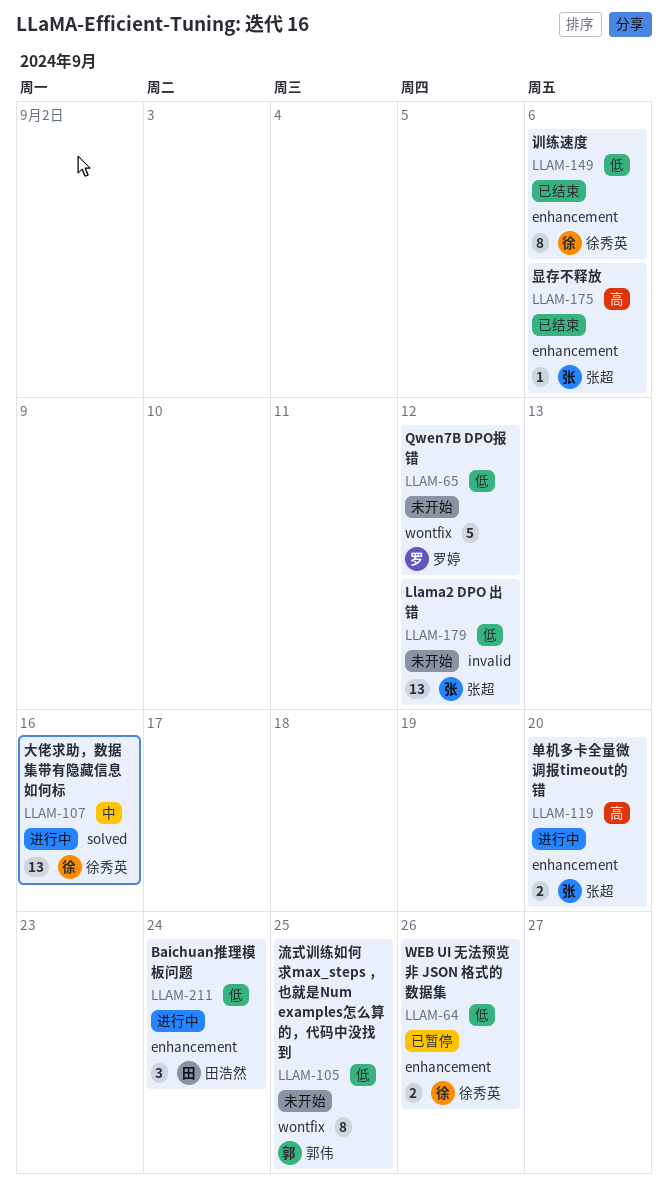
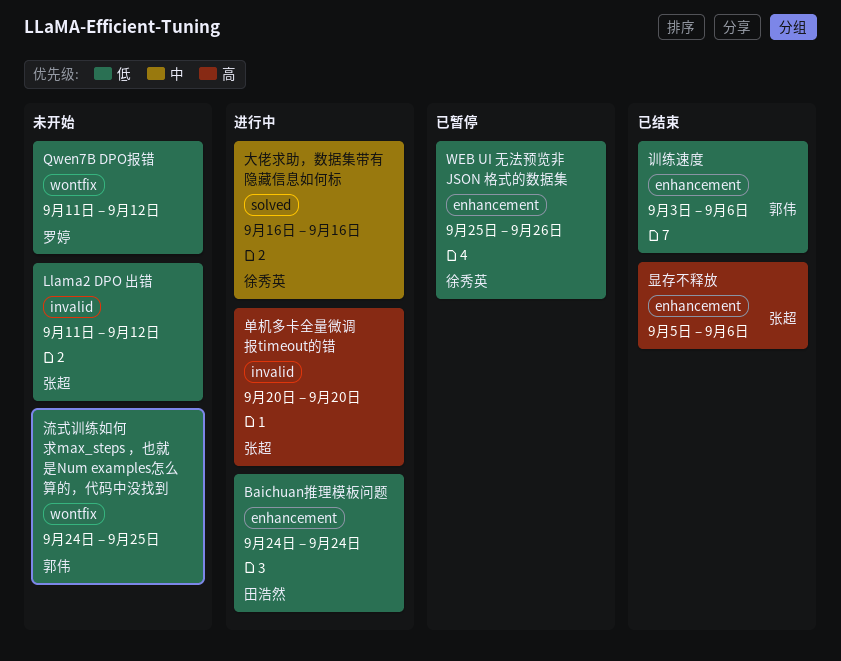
单机多卡全量微调报timeout的错, label: enhancement -> invalid
训练速度, owner: 徐秀英 -> 郭伟

